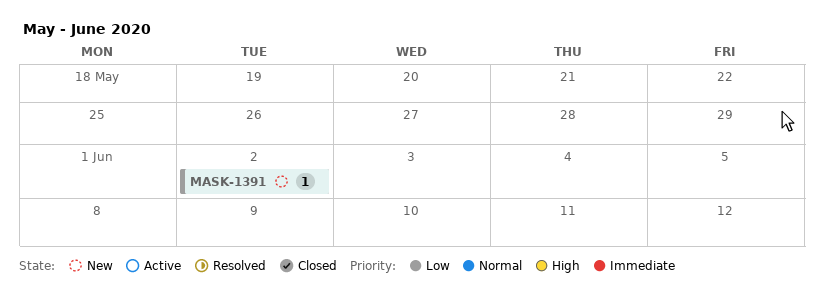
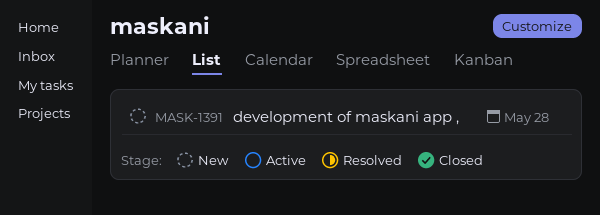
MASK-1391, due: Jun 2 -> May 28

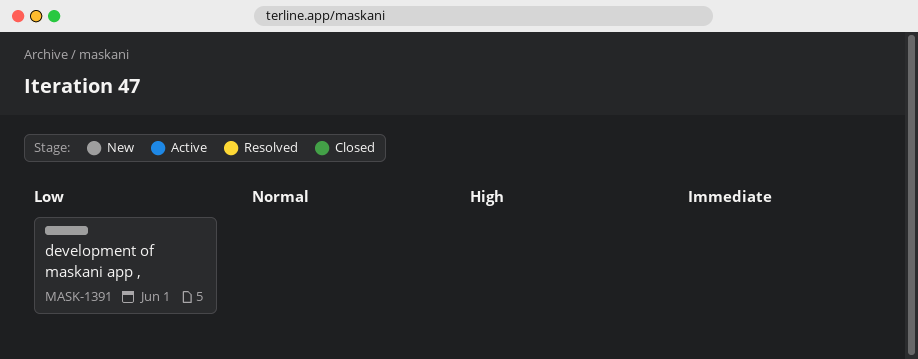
MASK-1391, due: May 28 -> Jun 1

